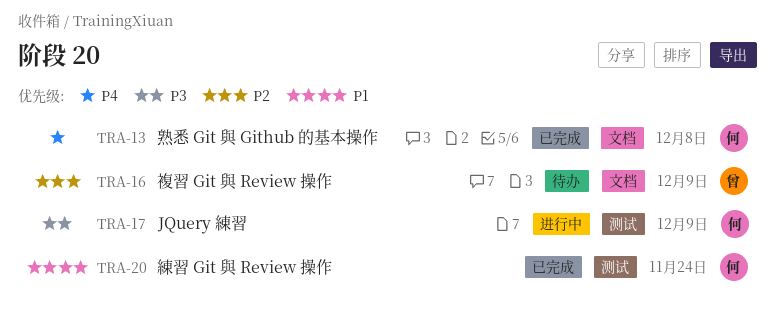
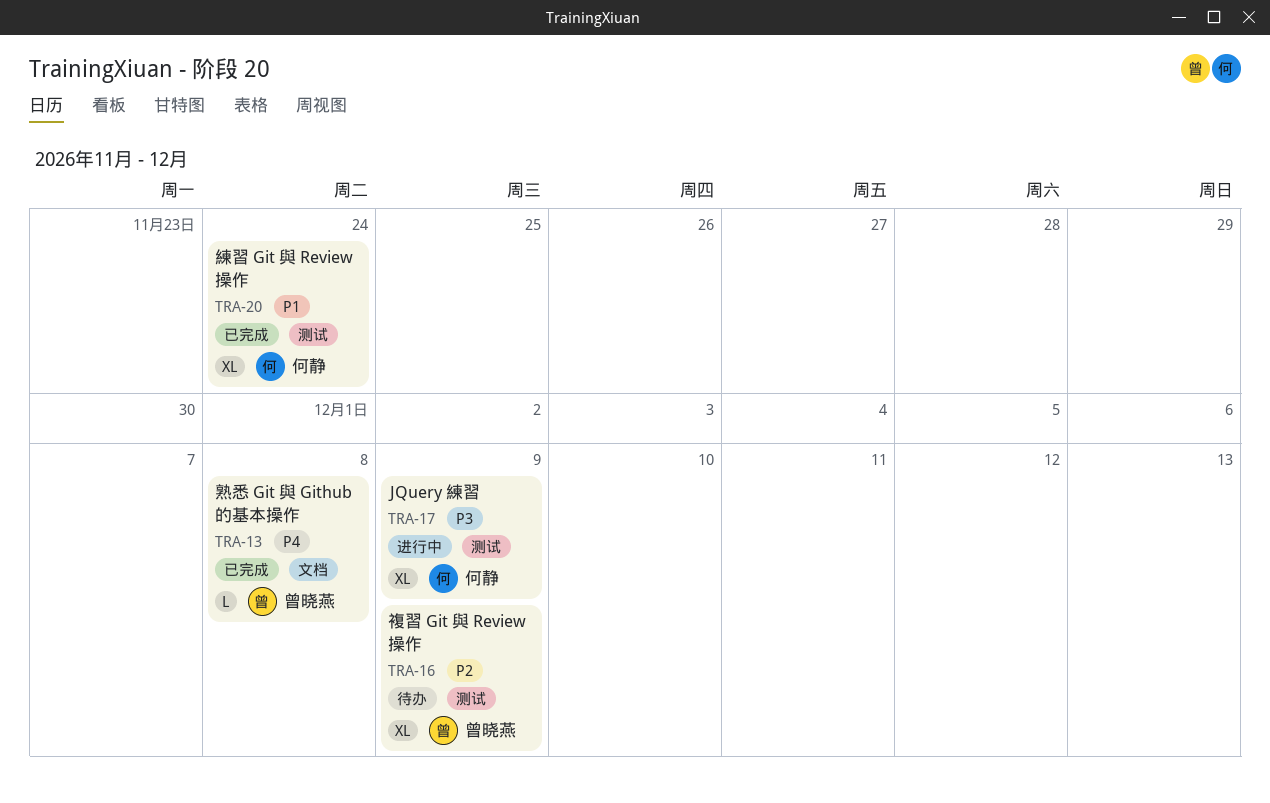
TRA-13, owner: 何静 -> 曾晓燕
TRA-16, label: 文档 -> 测试

